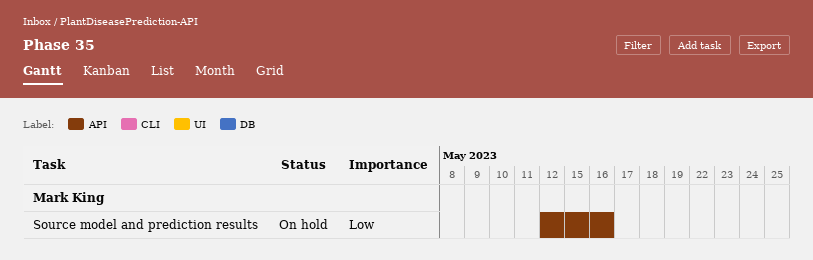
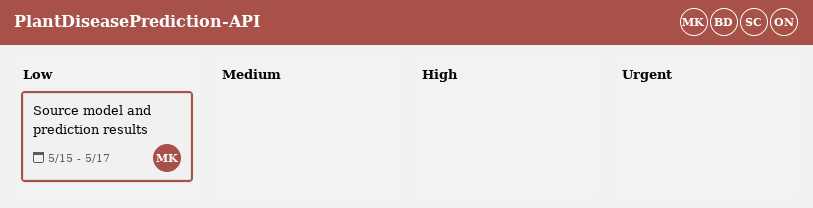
Source model and prediction results, start: May 12 -> May 15
Source model and prediction results, due: May 16 -> May 17

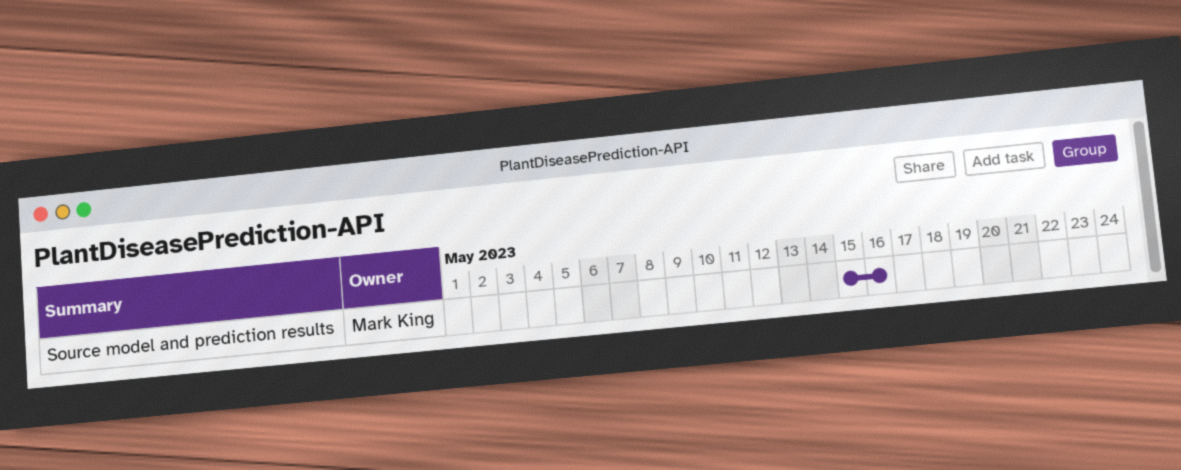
Source model and prediction results, due: May 17 -> May 16

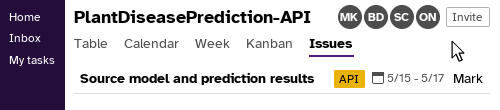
Source model and prediction results, due: May 16 -> May 17

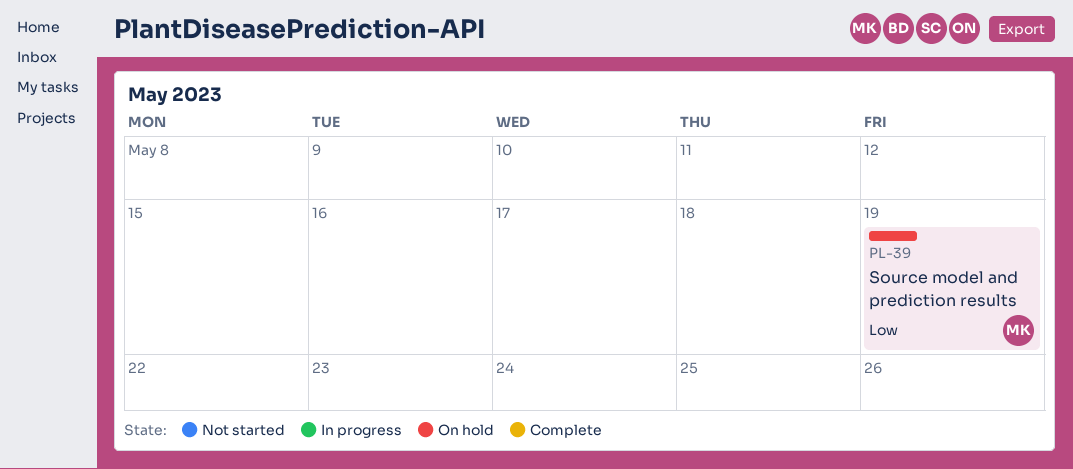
Source model and prediction results, due: May 17 -> May 19

